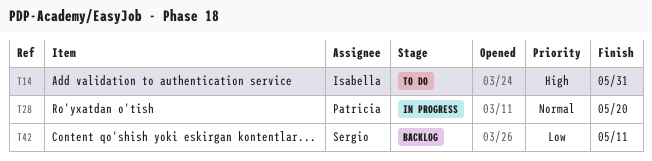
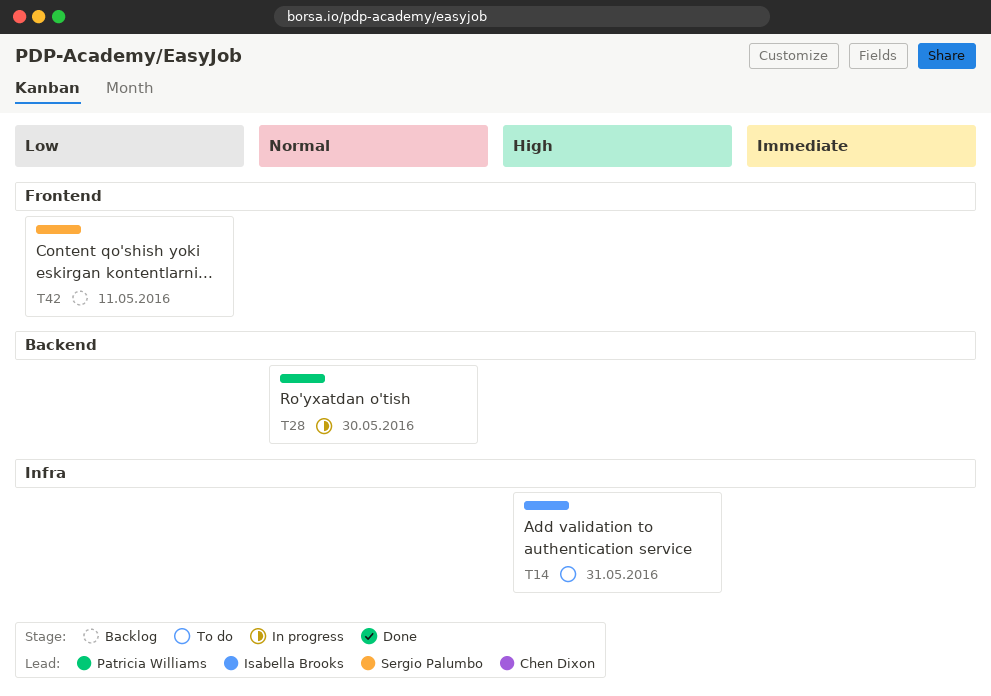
T28, due: May 20 -> May 30

